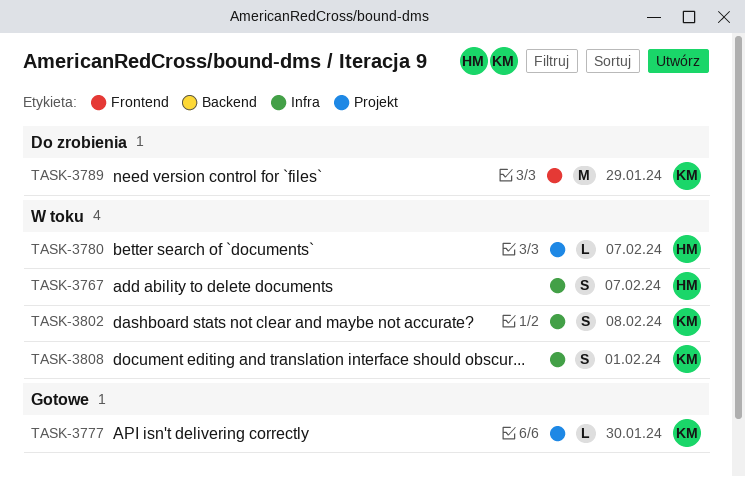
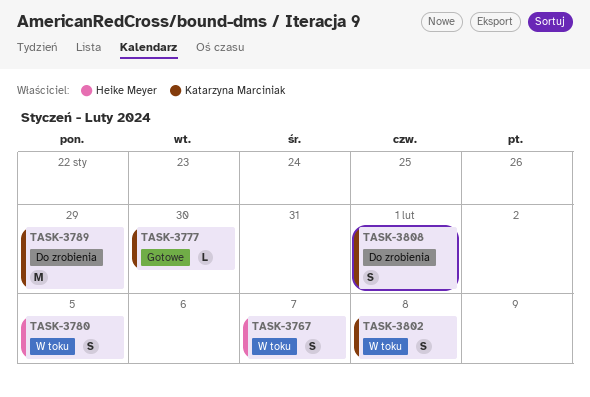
TASK-3780, estimate: L -> S
TASK-3780, due: Feb 7 -> Feb 5
TASK-3808, status: W toku -> Do zrobienia

